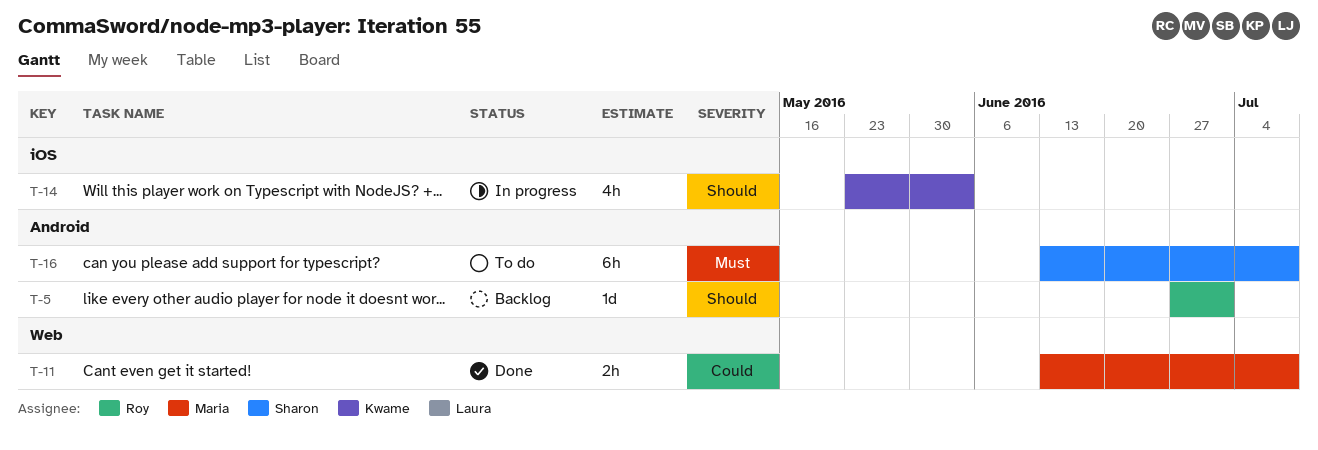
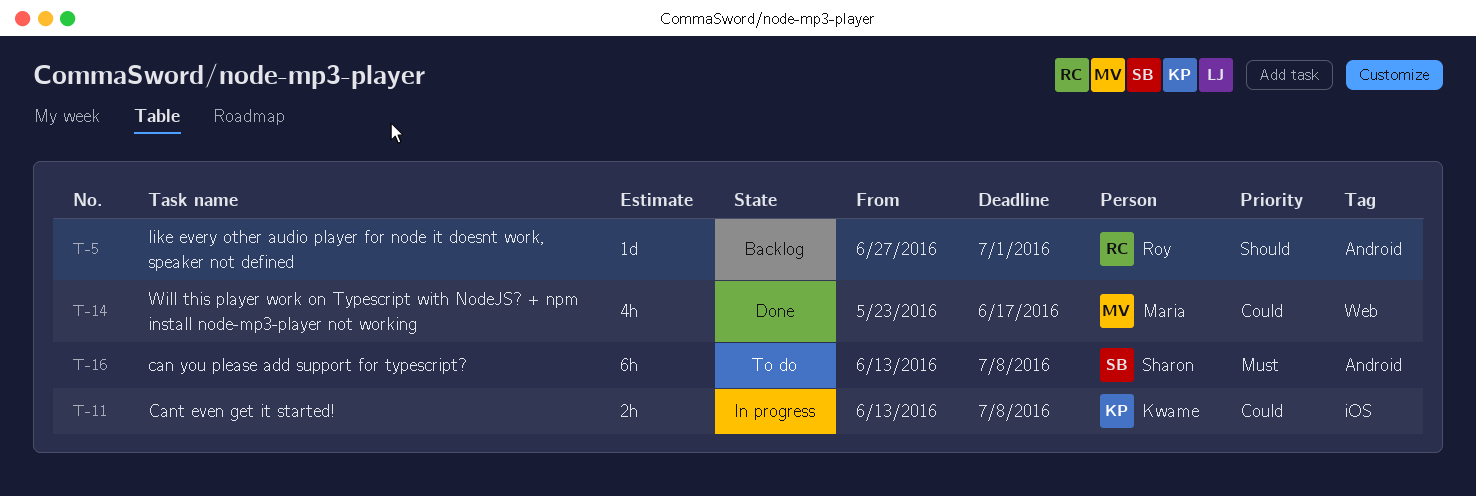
T-11, status: Done -> In progress
T-11, owner: Maria -> Kwame
T-11, label: Web -> iOS
T-14, status: In progress -> Done
T-14, owner: Kwame -> Maria
T-14, priority: Should -> Could
T-14, label: iOS -> Web
T-14, due: Jun 3 -> Jun 17

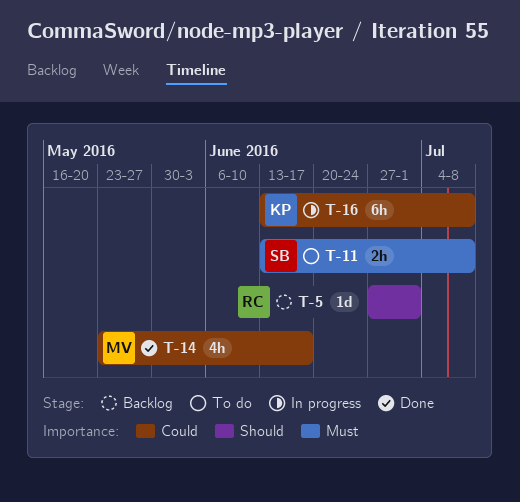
T-11, status: In progress -> To do
T-11, owner: Kwame -> Sharon
T-11, priority: Could -> Must
T-16, status: To do -> In progress
T-16, owner: Sharon -> Kwame
T-16, priority: Must -> Could

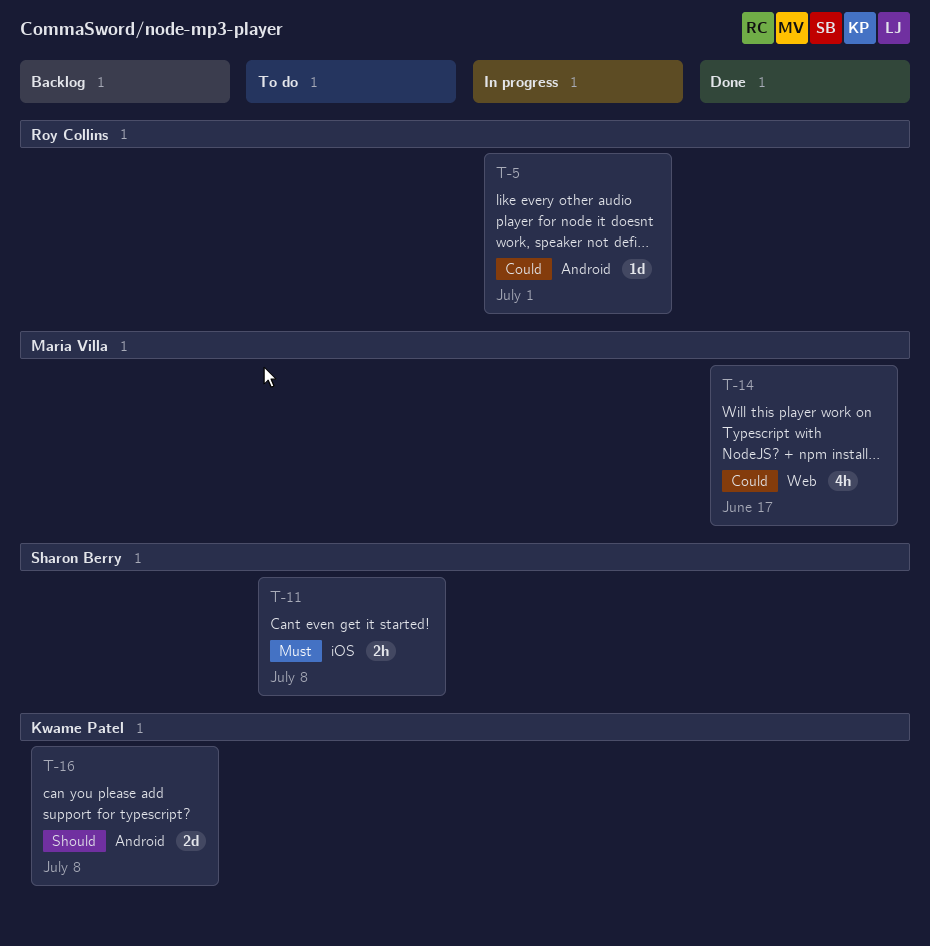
T-5, status: Backlog -> In progress
T-5, priority: Should -> Could
T-16, status: In progress -> Backlog
T-16, priority: Could -> Should
T-16, estimate: 6h -> 2d

